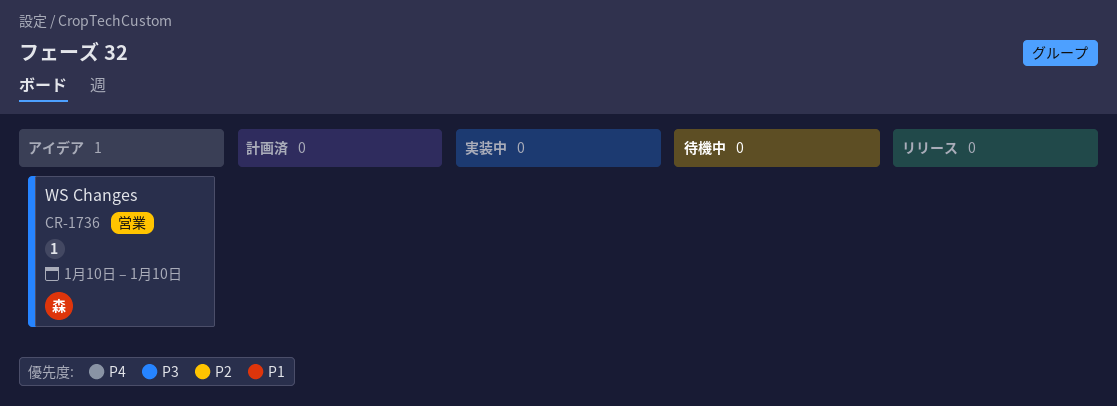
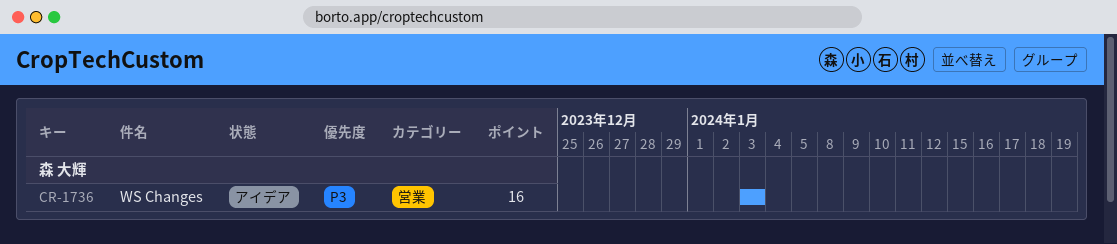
CR-1736, estimate: 1 -> 16
CR-1736, start: Jan 10 -> Jan 3
CR-1736, due: Jan 10 -> Jan 3

